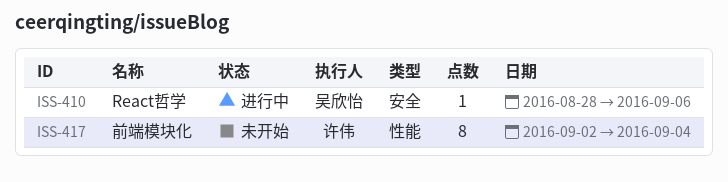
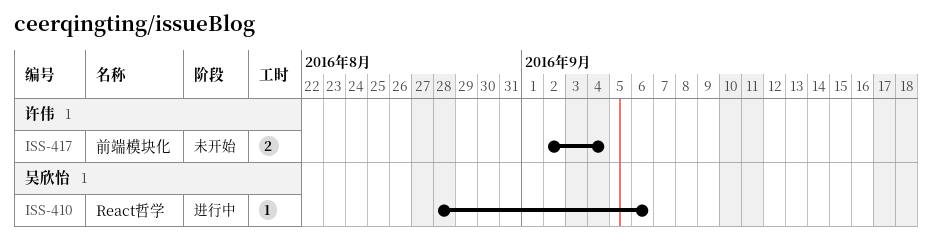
ISS-417, estimate: 8 -> 2

